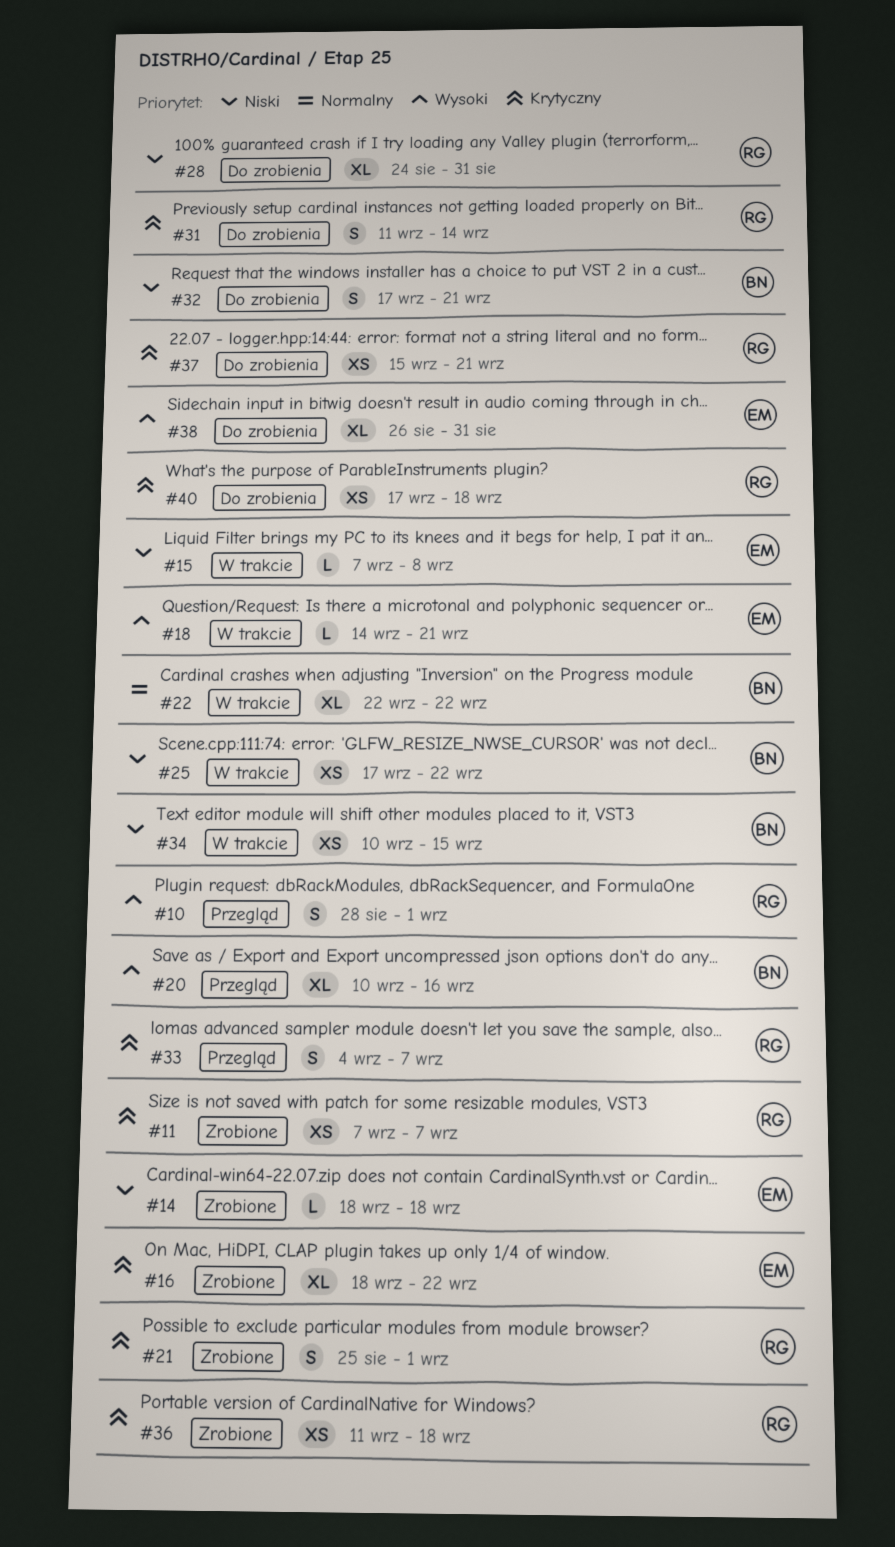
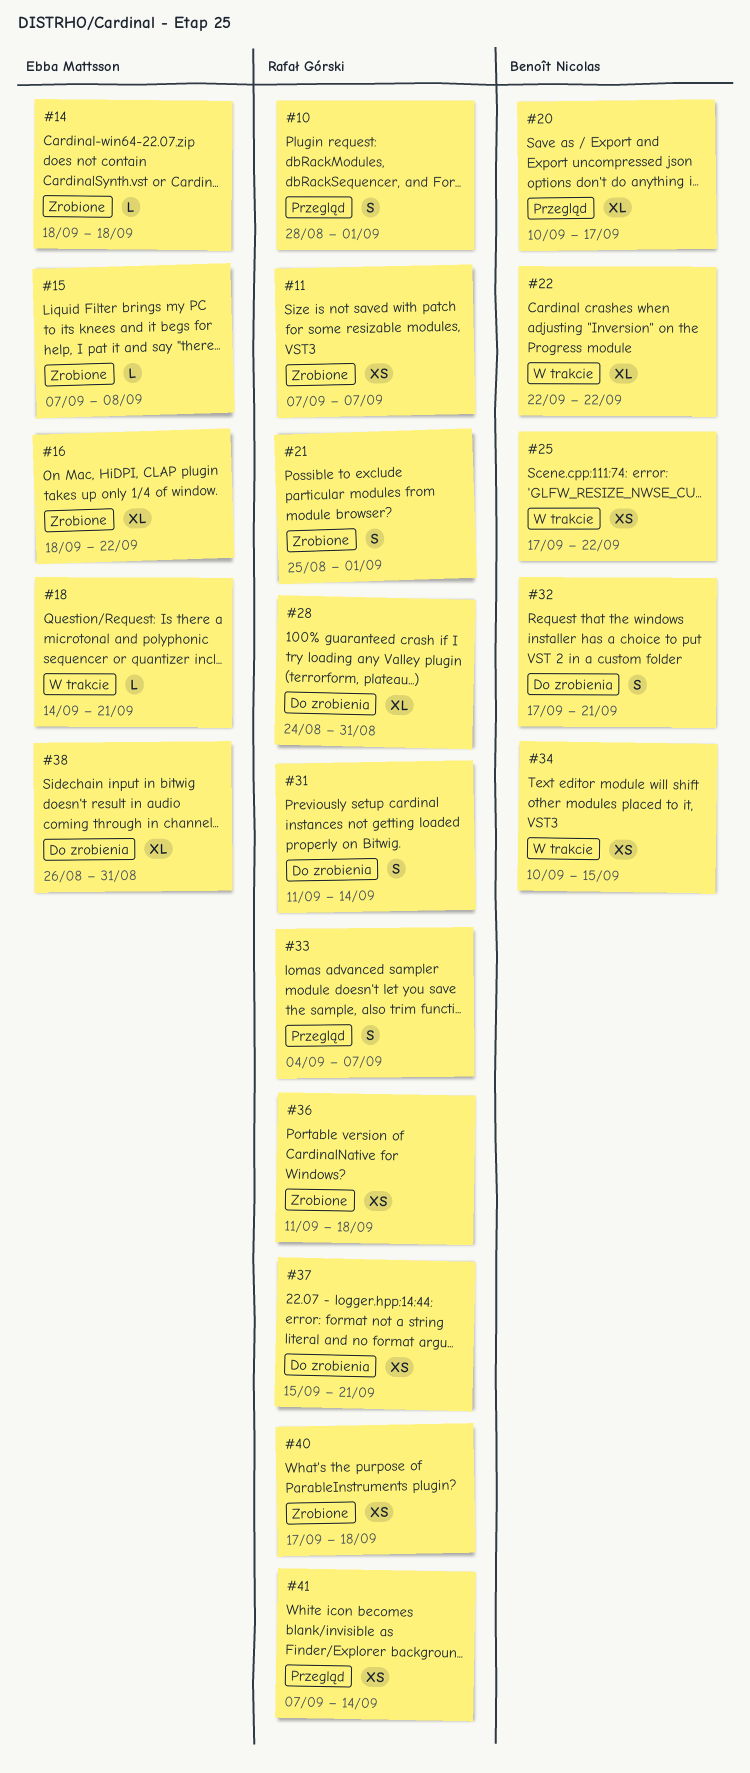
#15, status: W trakcie -> Zrobione
#20, due: Sep 16 -> Sep 17
#40, status: Do zrobienia -> Zrobione
#41: none -> present

